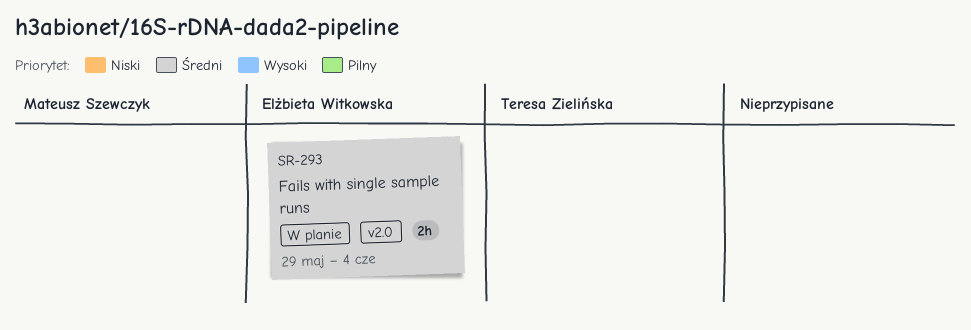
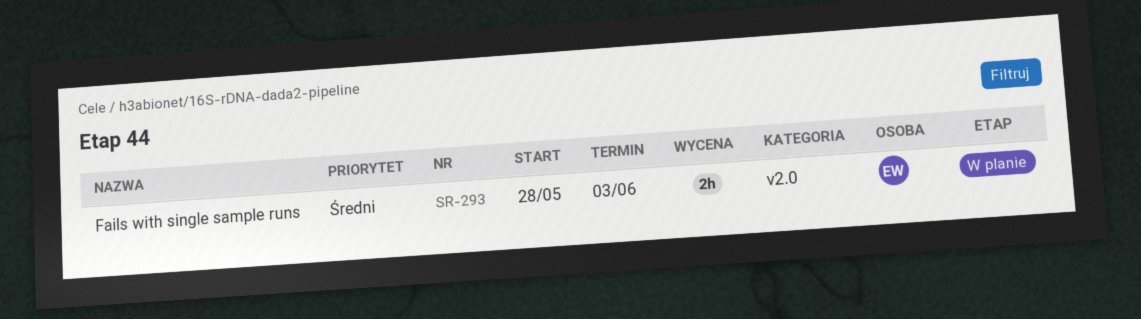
SR-293, start: May 29 -> May 28
SR-293, due: Jun 4 -> Jun 3

